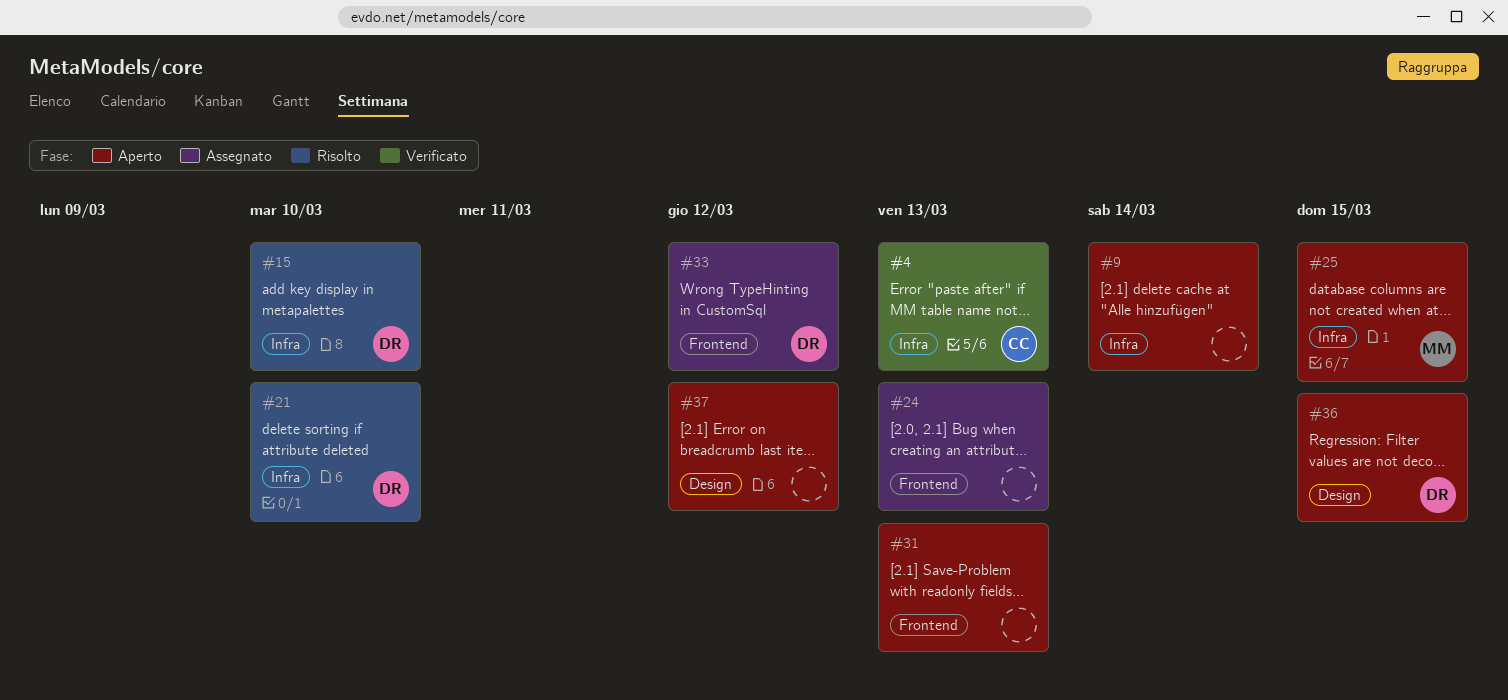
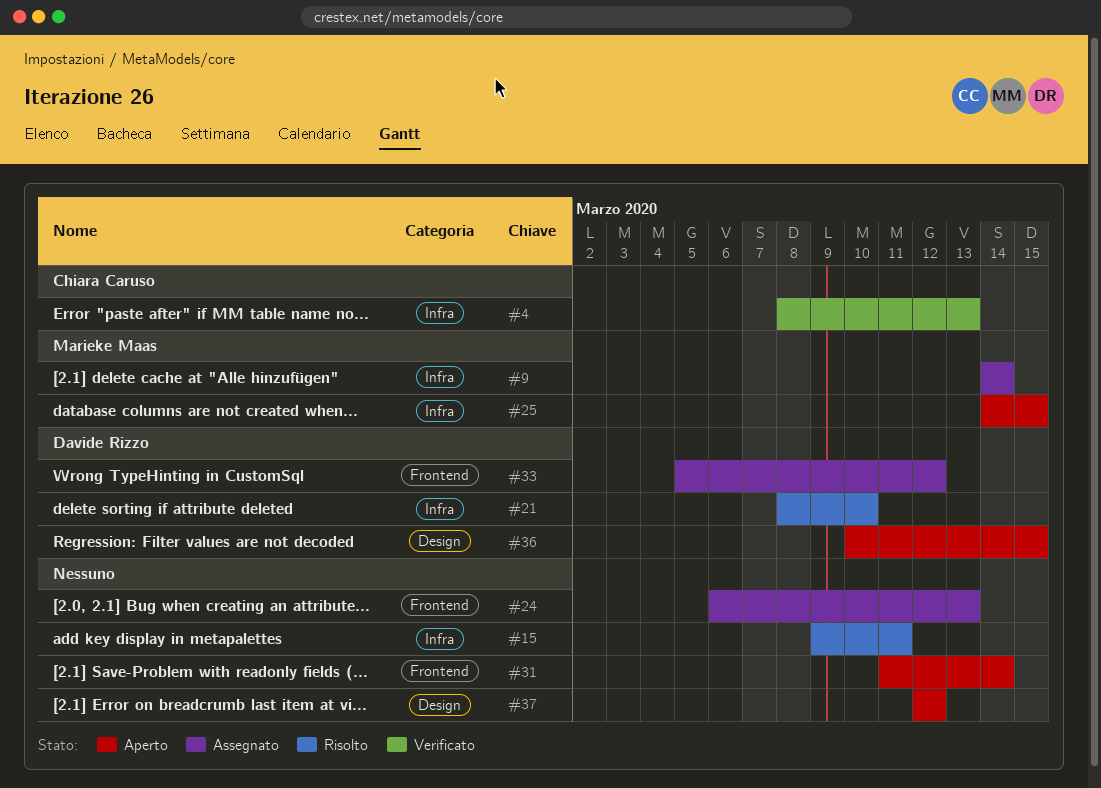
#9, status: Aperto -> Assegnato
#9, owner: none -> Marieke Maas
#15, owner: Davide Rizzo -> none
#15, due: Mar 10 -> Mar 11
#31, due: Mar 13 -> Mar 14

